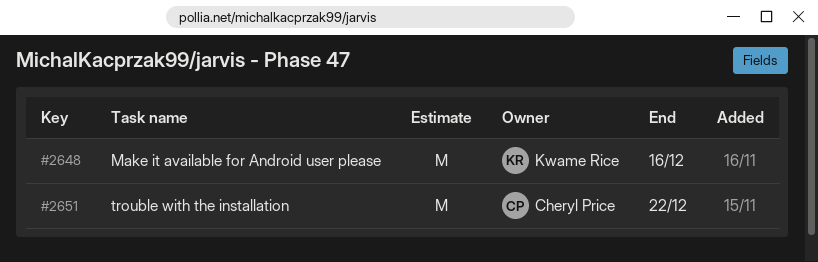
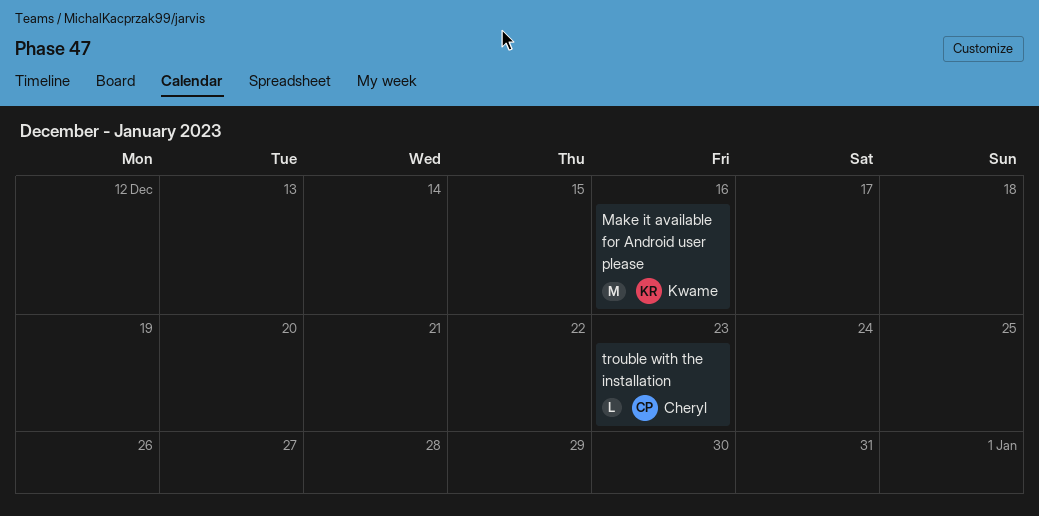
trouble with the installation, estimate: M -> L
trouble with the installation, due: Dec 22 -> Dec 23

